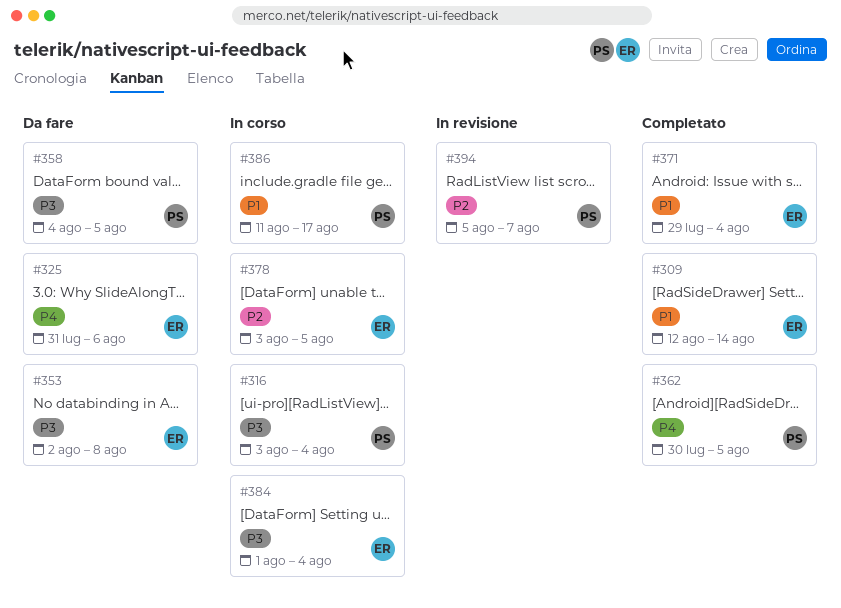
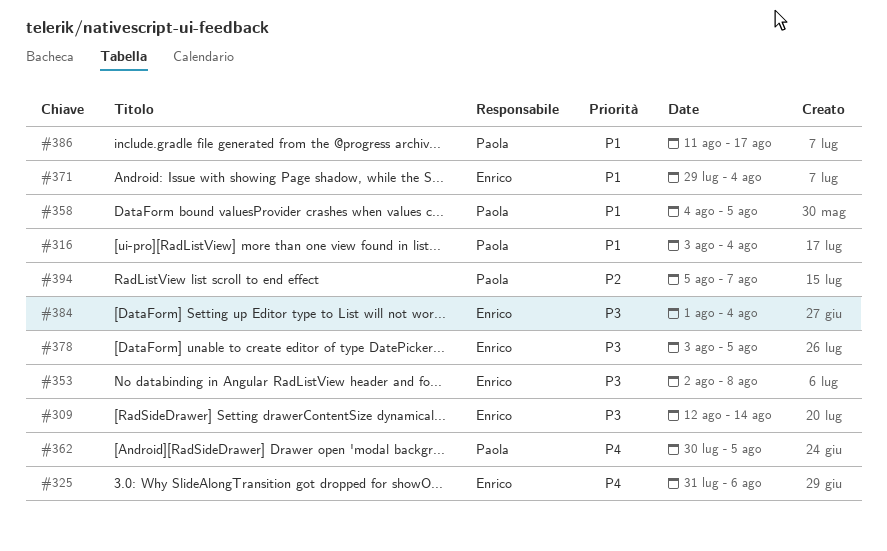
#309, priority: P1 -> P3
#316, priority: P3 -> P1
#358, priority: P3 -> P1
#378, priority: P2 -> P3

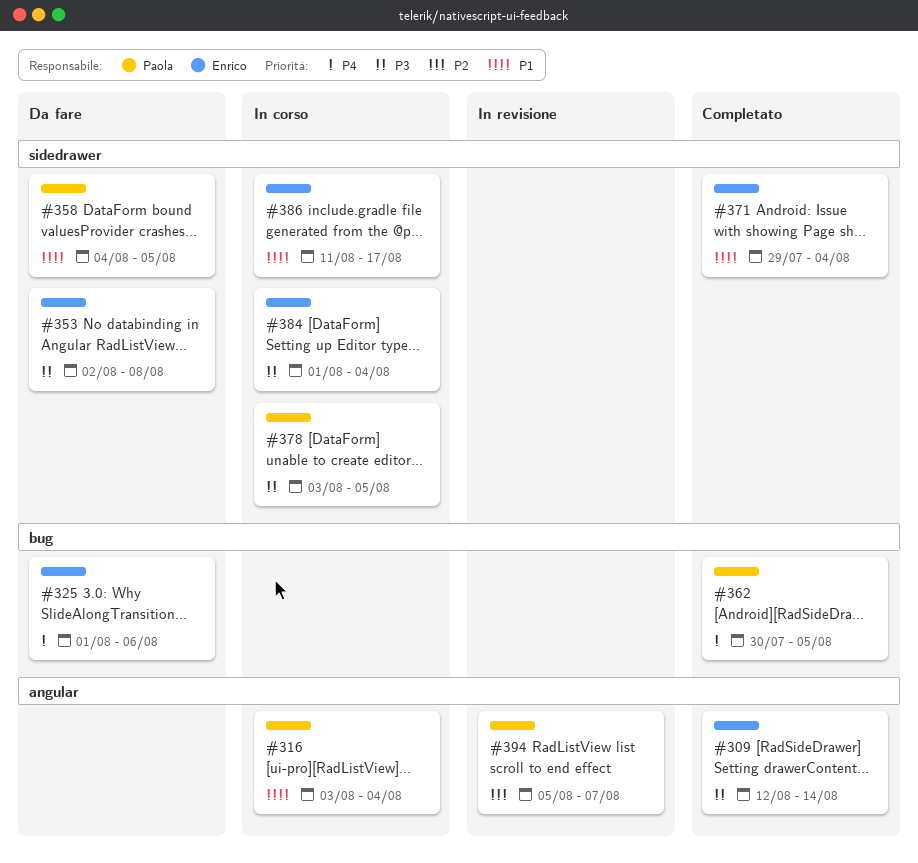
#325, start: Jul 31 -> Aug 1
#378, owner: Enrico -> Paola
#386, owner: Paola -> Enrico

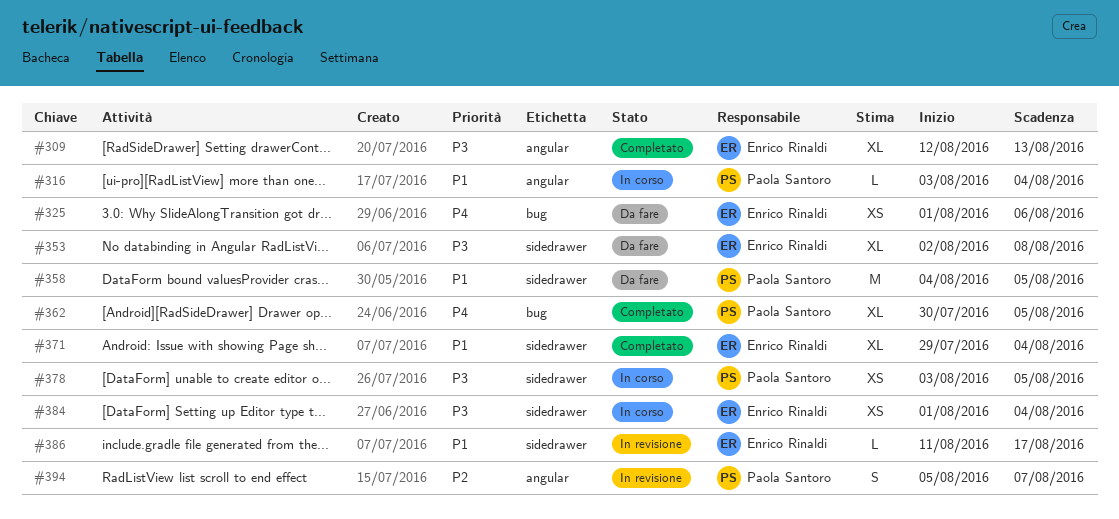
#309, due: Aug 14 -> Aug 13
#386, status: In corso -> In revisione

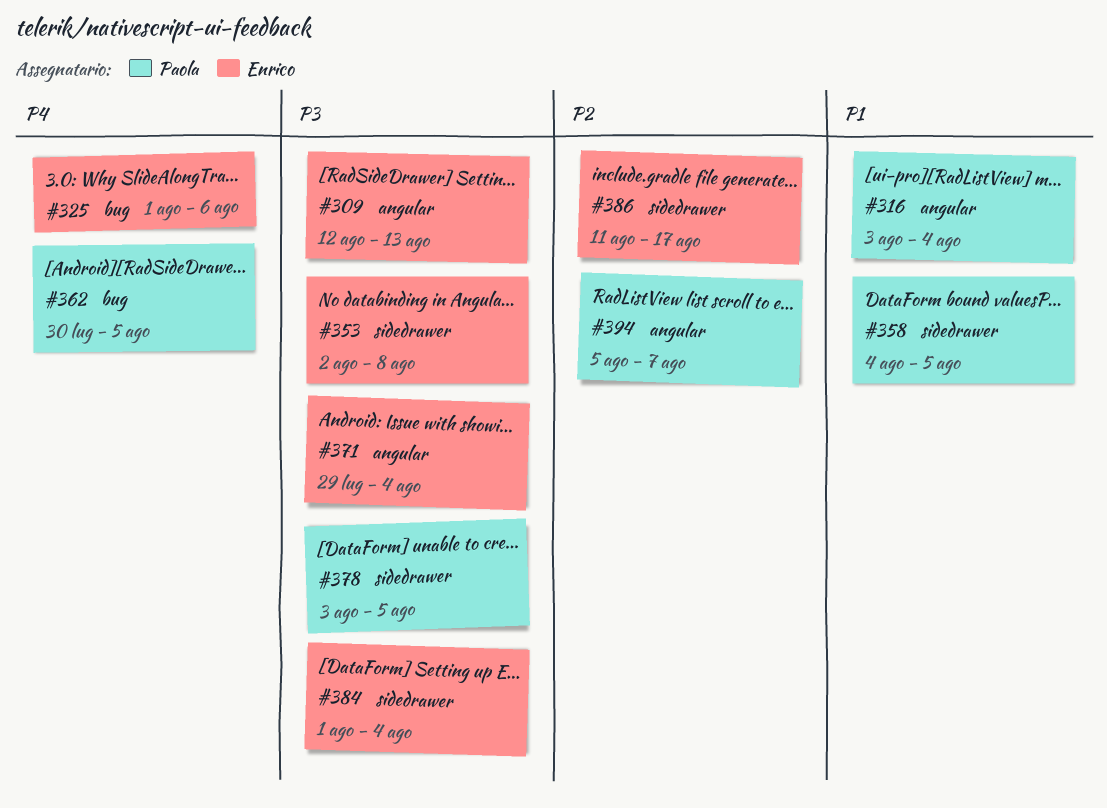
#371, priority: P1 -> P3
#371, label: sidedrawer -> angular
#386, priority: P1 -> P2

